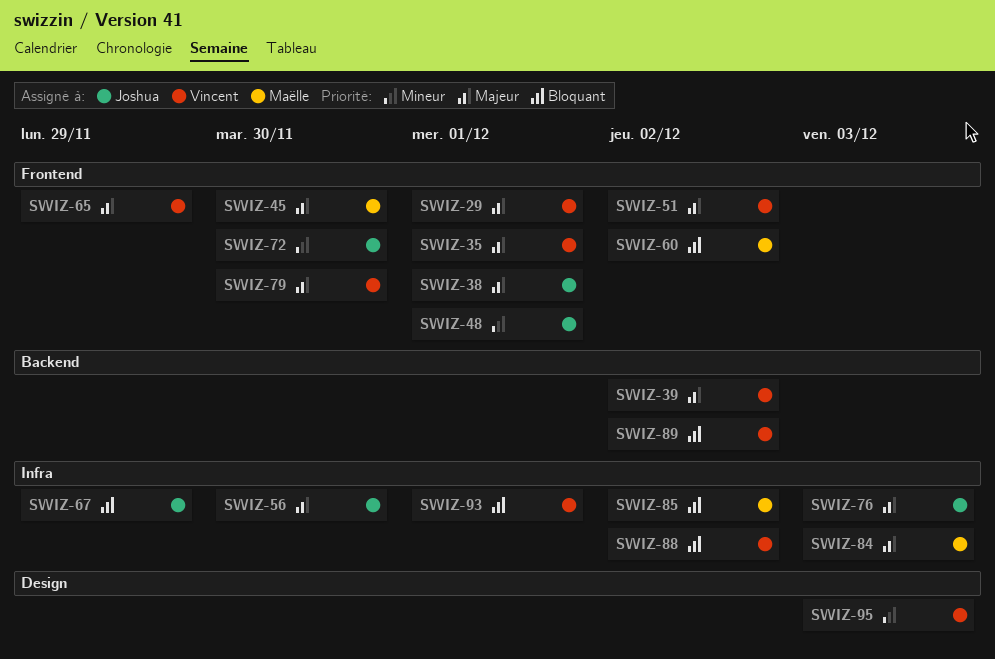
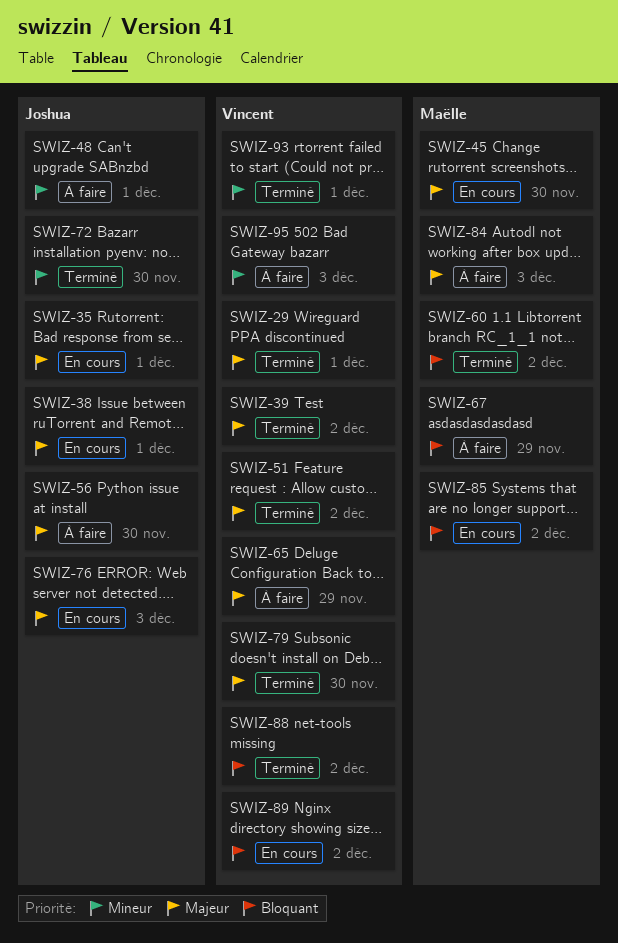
SWIZ-35, owner: Vincent -> Joshua
SWIZ-67, owner: Joshua -> Maëlle
SWIZ-93, priority: Bloquant -> Mineur

